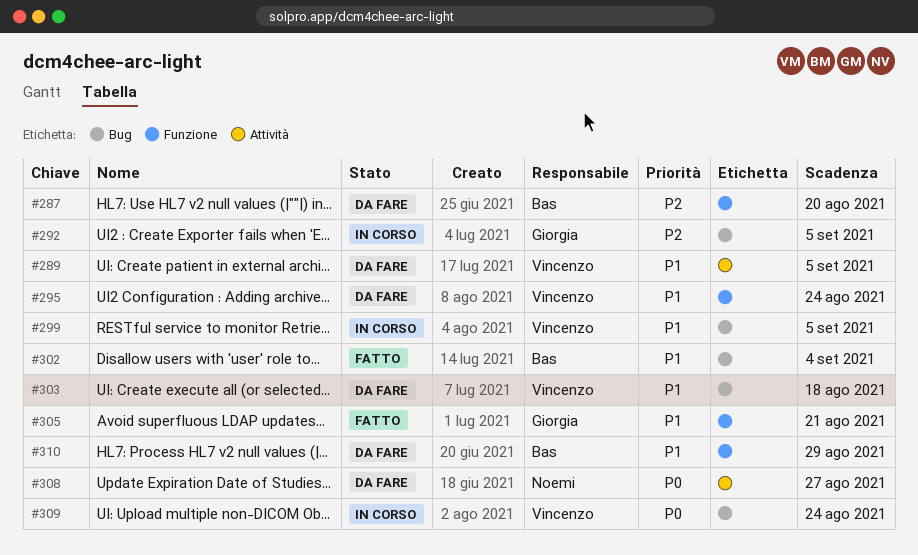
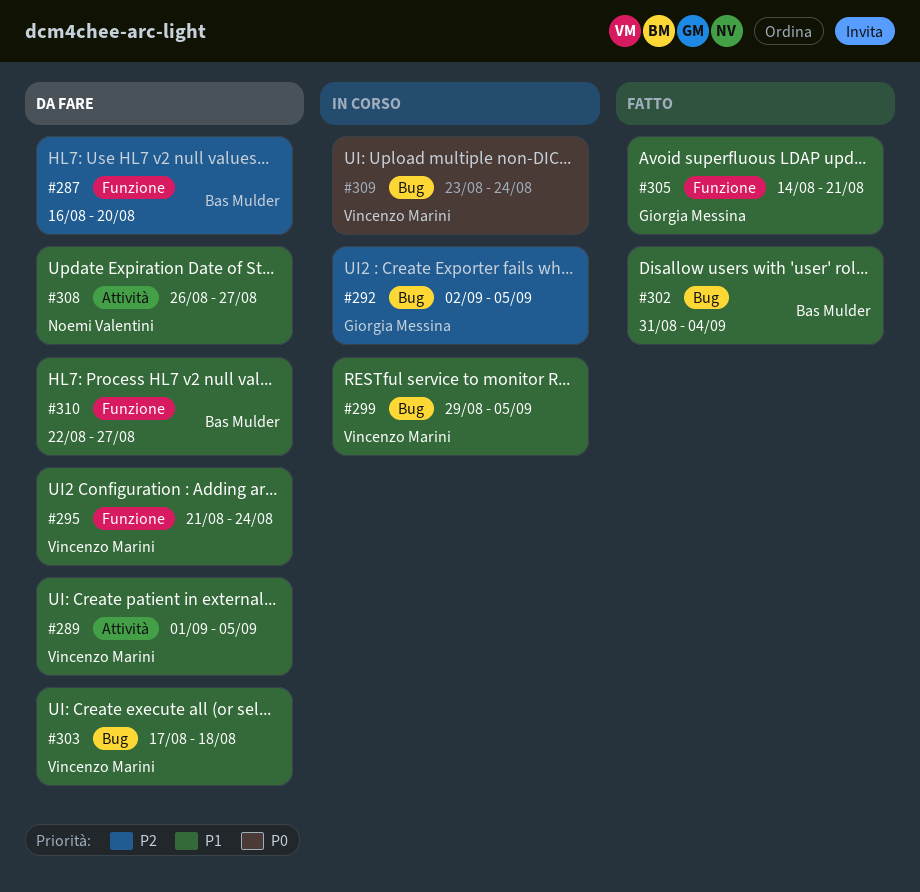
#308, priority: P0 -> P1
#310, due: Aug 29 -> Aug 27

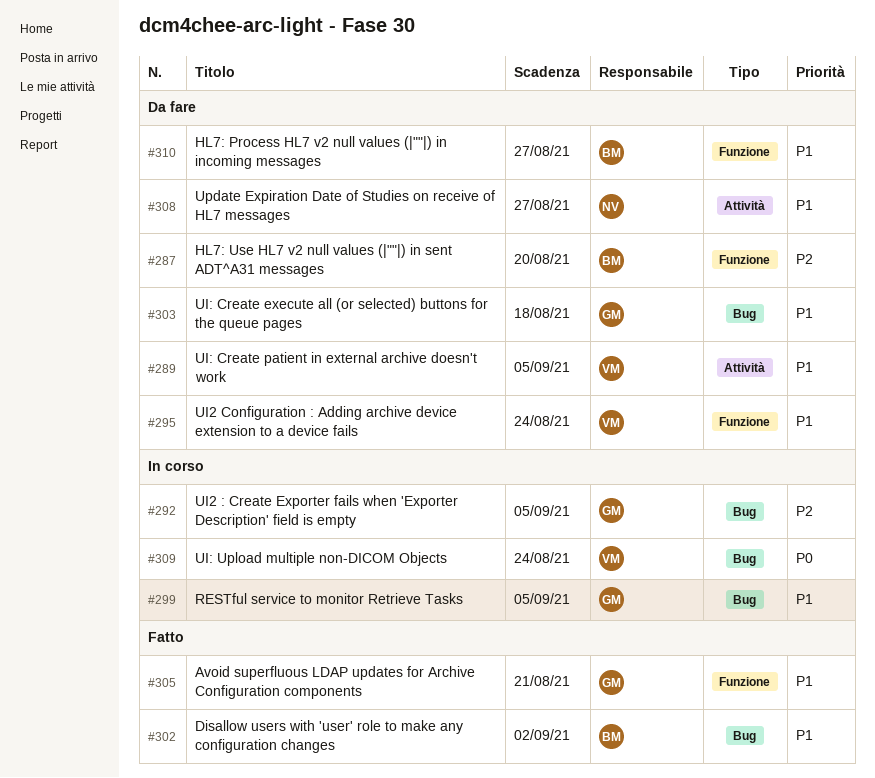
#299, owner: Vincenzo Marini -> Giorgia Messina
#302, due: Sep 4 -> Sep 2
#303, owner: Vincenzo Marini -> Giorgia Messina

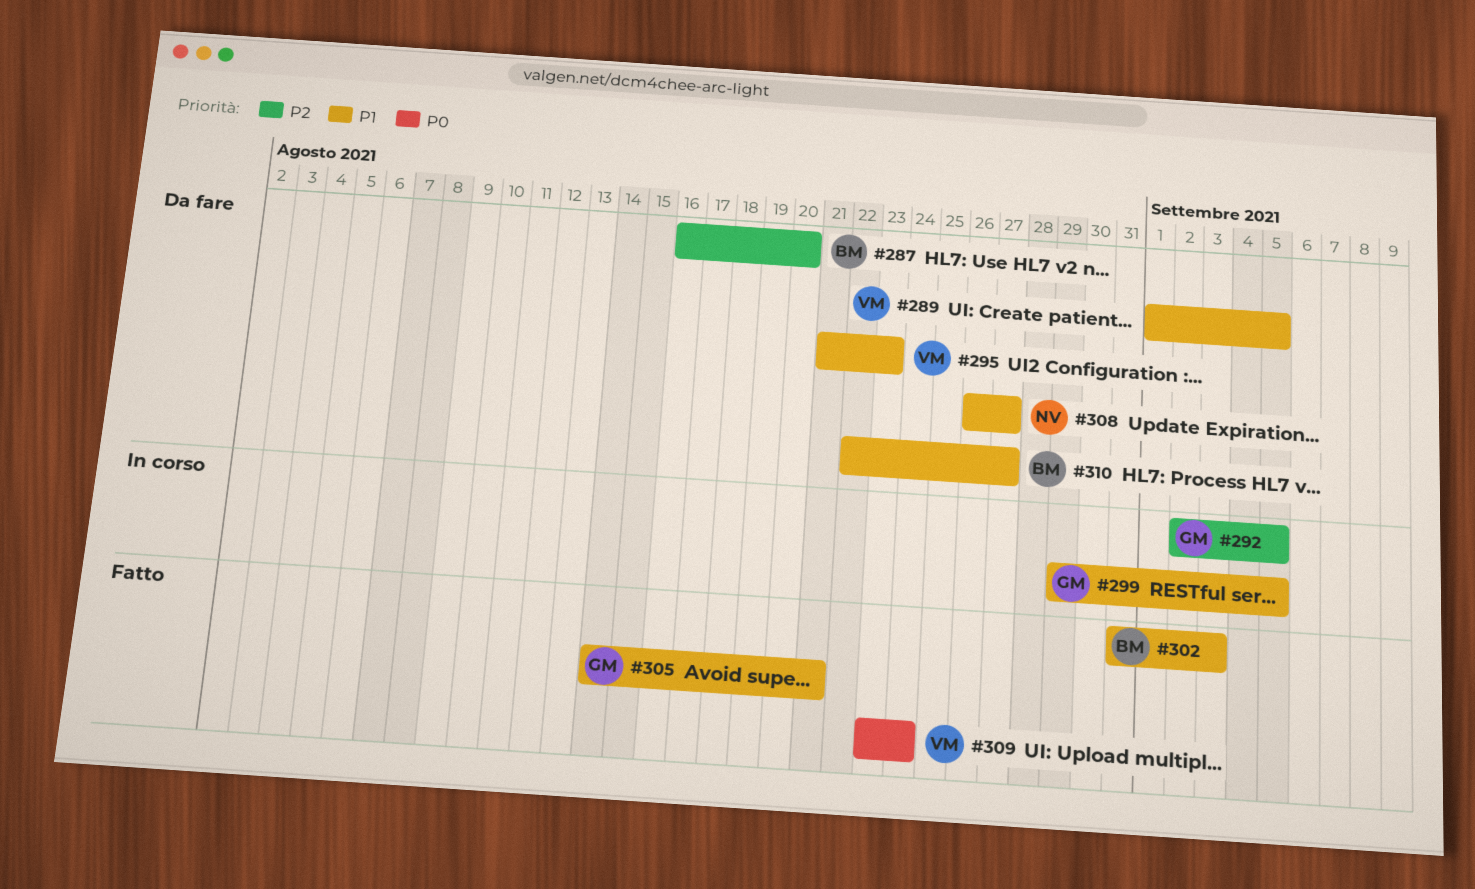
#295, due: Aug 24 -> Aug 23
#302, due: Sep 2 -> Sep 3
#303: present -> none
#309, status: In corso -> Fatto

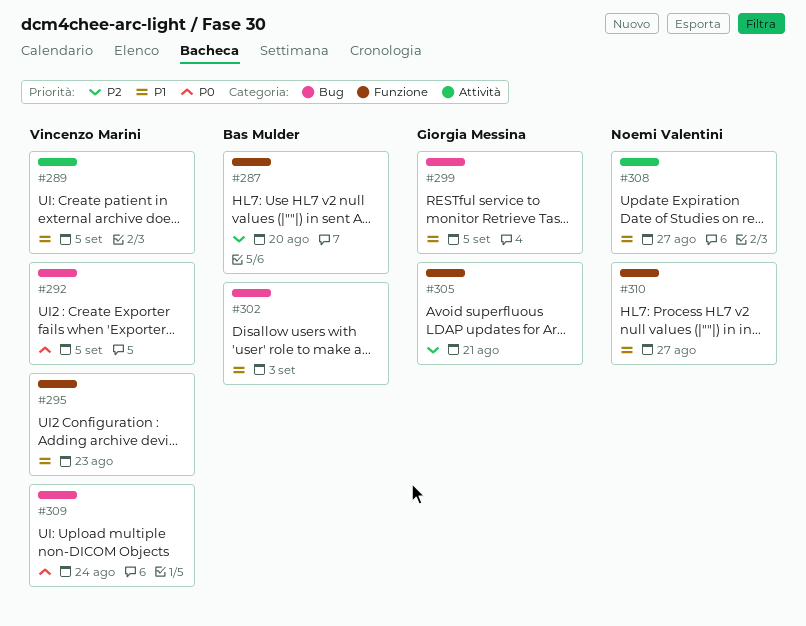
#292, owner: Giorgia Messina -> Vincenzo Marini
#292, priority: P2 -> P0
#305, priority: P1 -> P2
#310, owner: Bas Mulder -> Noemi Valentini

